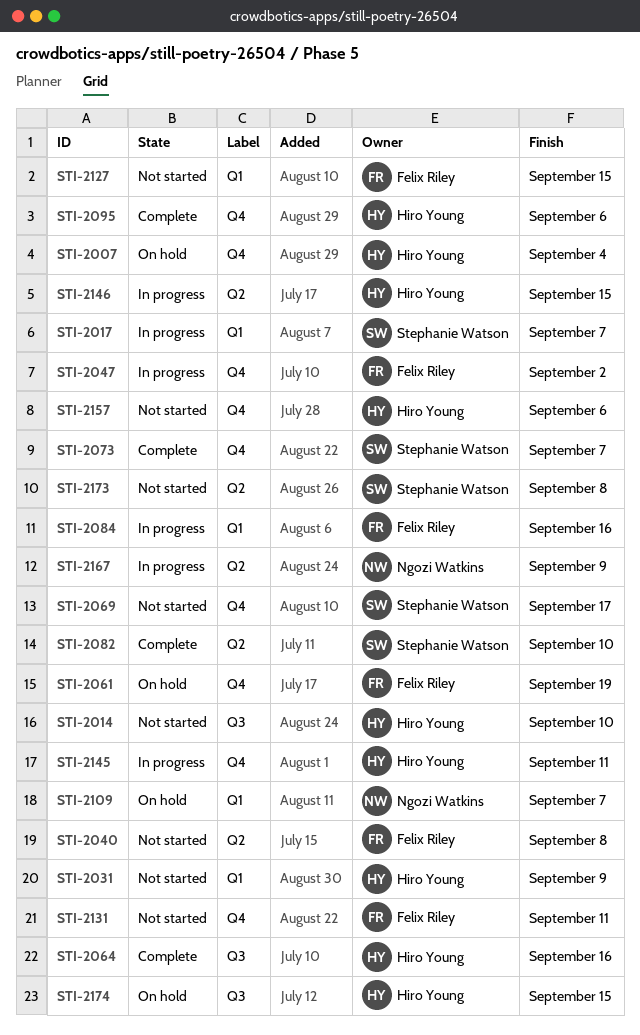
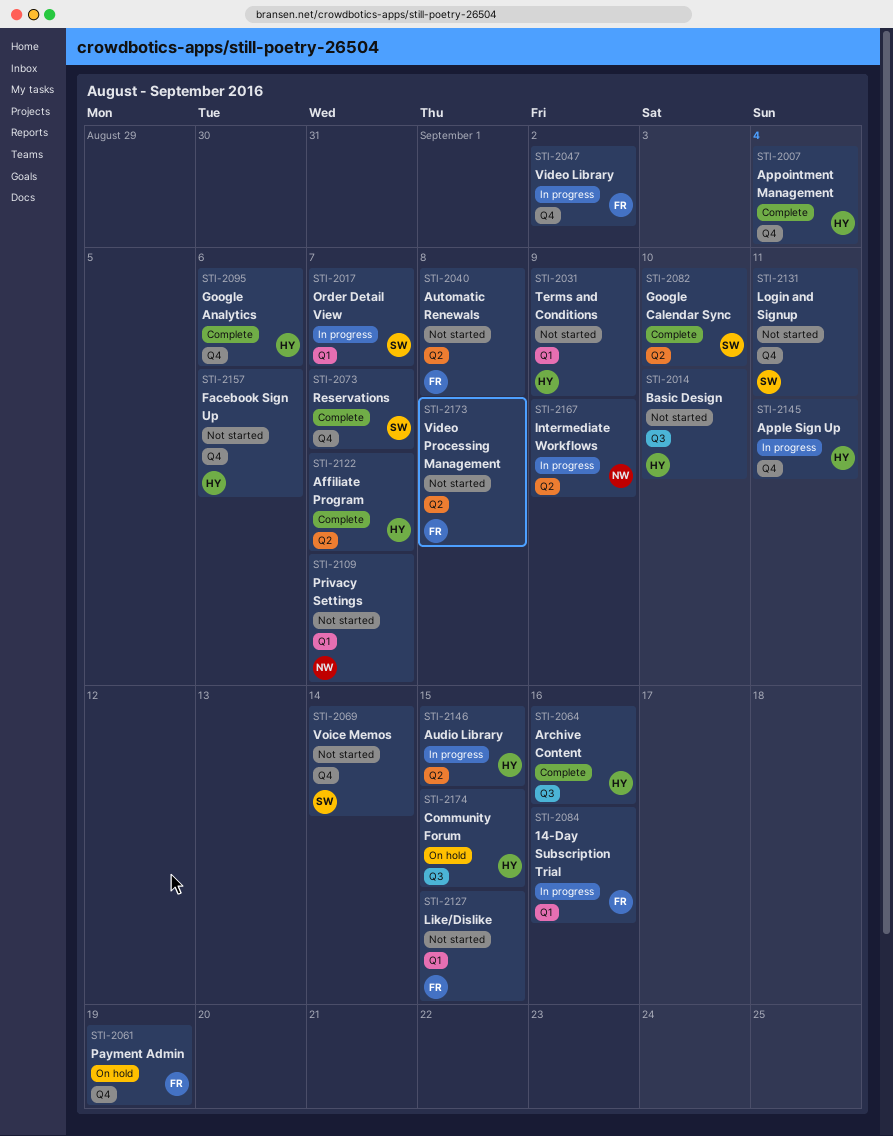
STI-2007, status: On hold -> Complete
STI-2069, due: Sep 17 -> Sep 14
STI-2109, status: On hold -> Not started
STI-2122: none -> present
STI-2131, owner: Felix Riley -> Stephanie Watson
STI-2173, owner: Stephanie Watson -> Felix Riley

